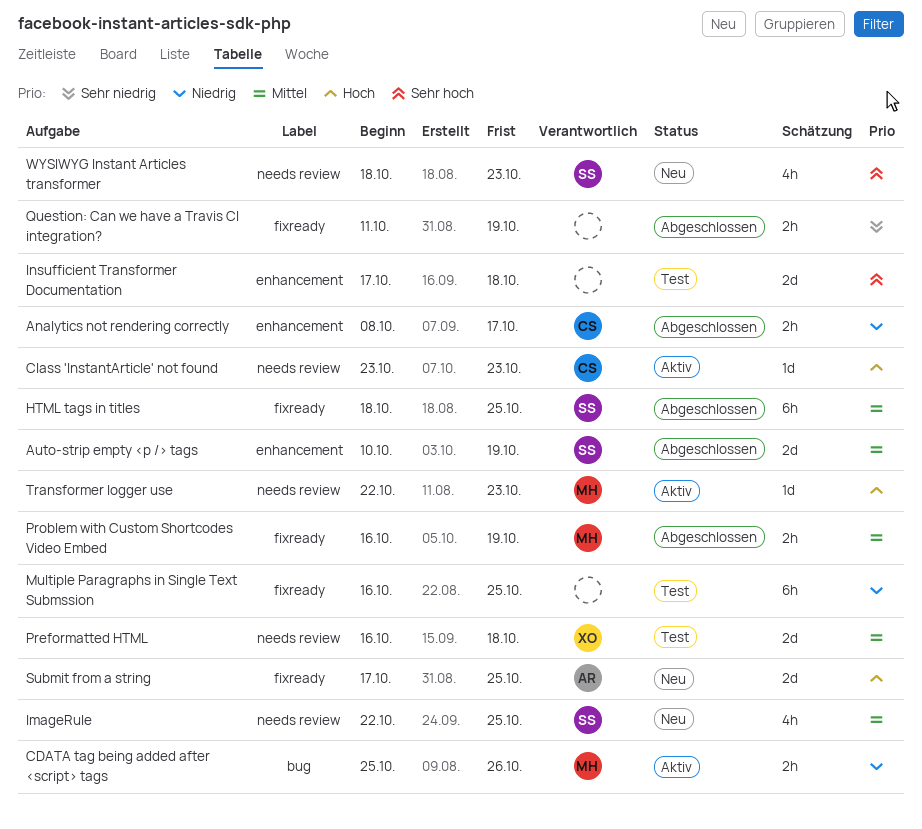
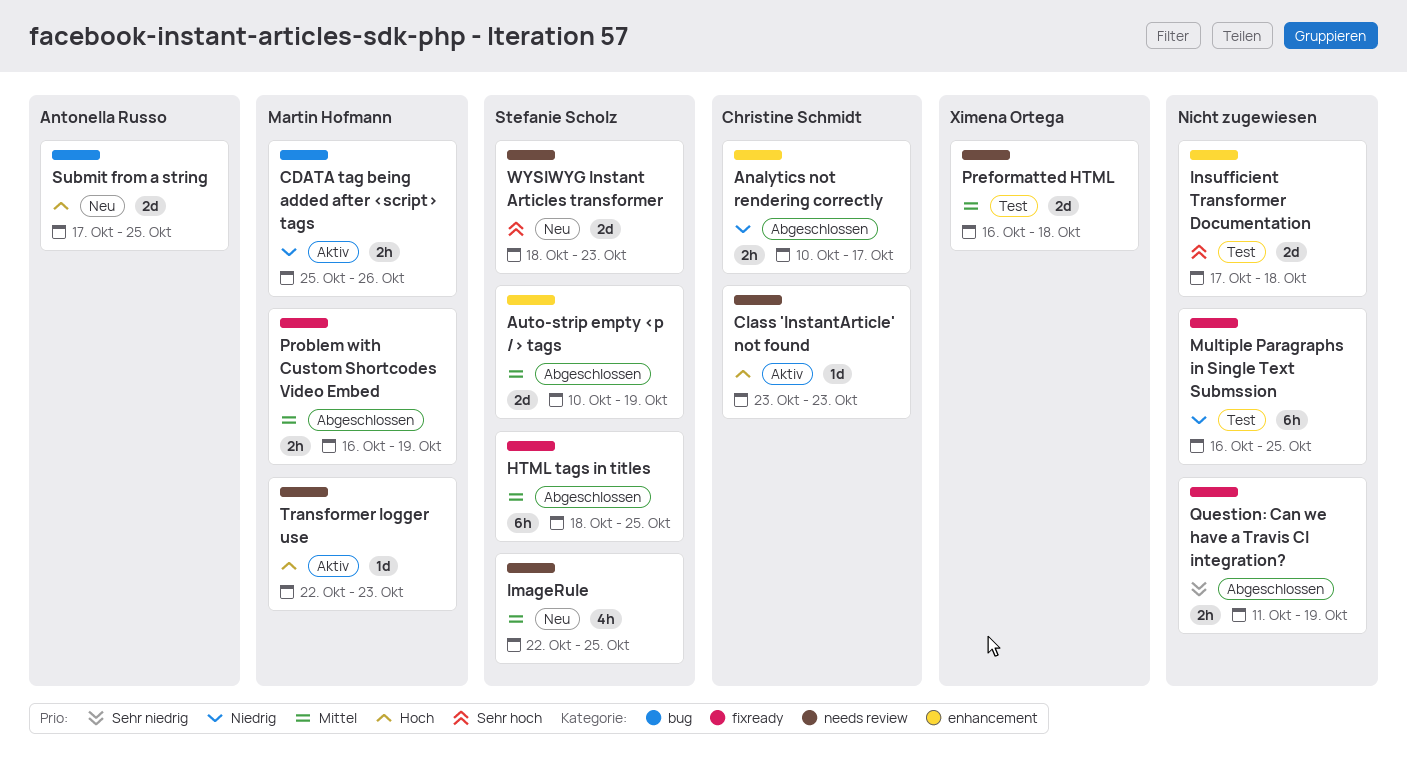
Analytics not rendering correctly, start: Oct 8 -> Oct 10
Submit from a string, label: fixready -> bug
WYSIWYG Instant Articles transformer, estimate: 4h -> 2d

